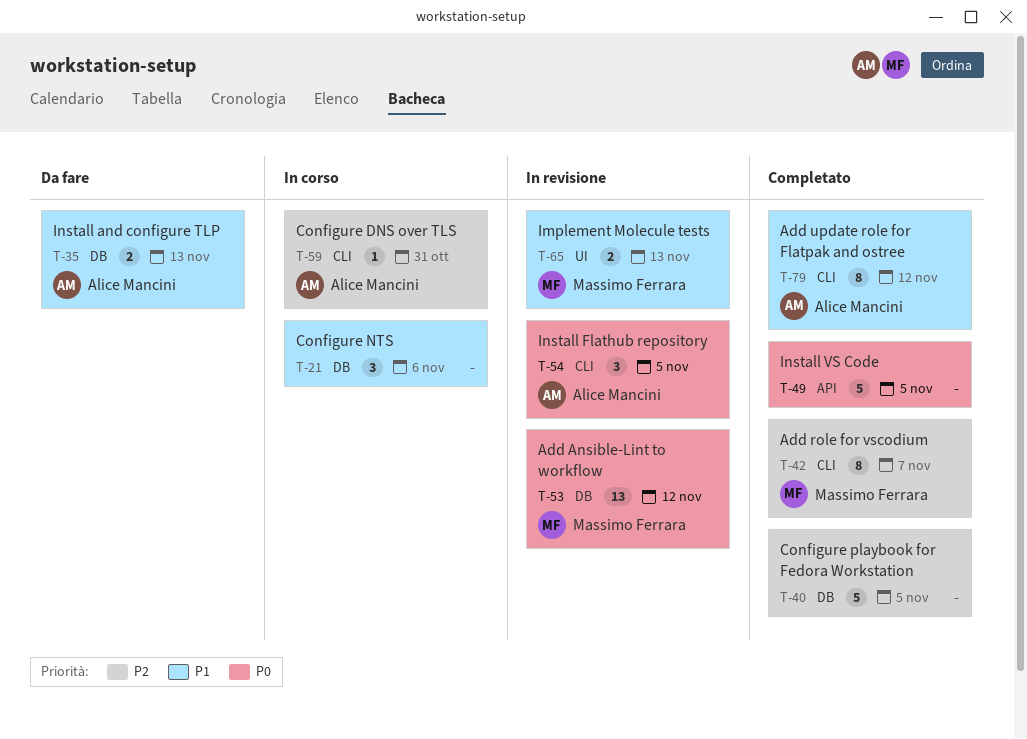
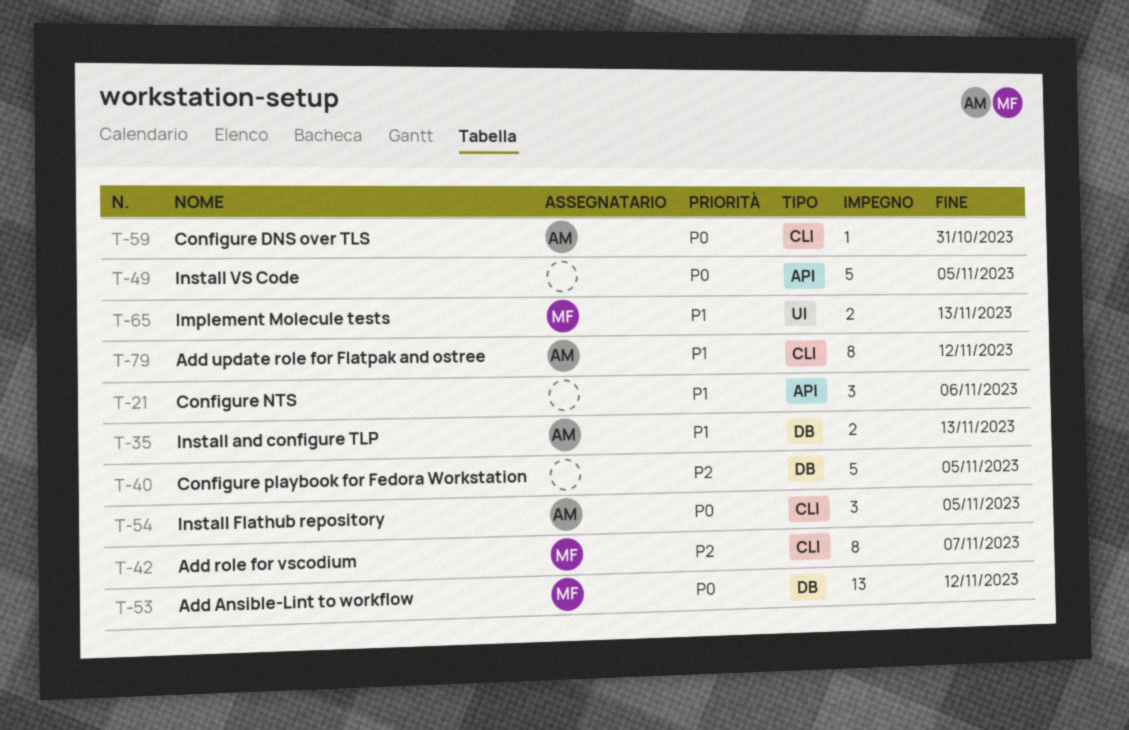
T-21, label: DB -> API
T-59, priority: P2 -> P0

